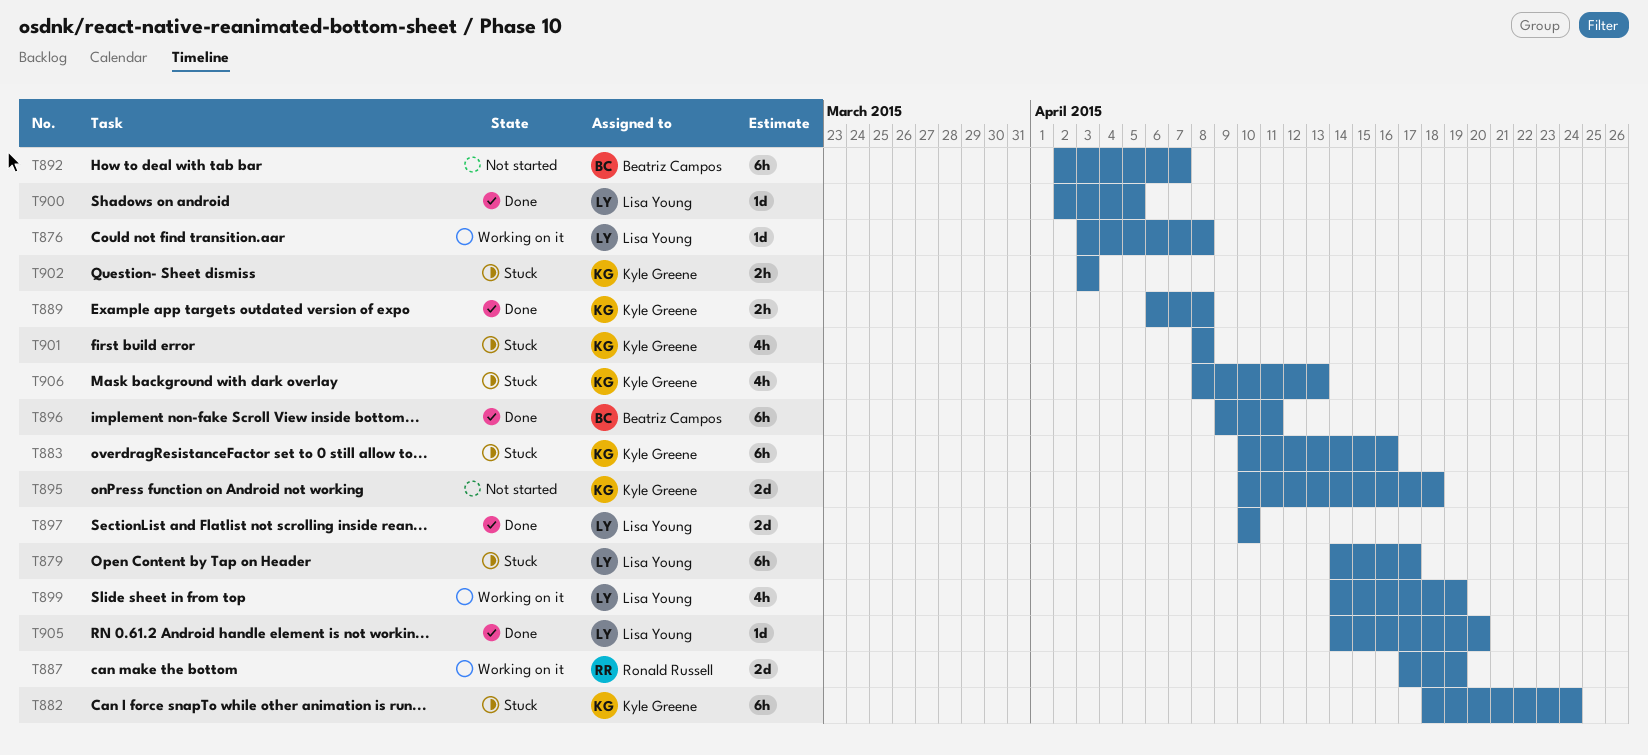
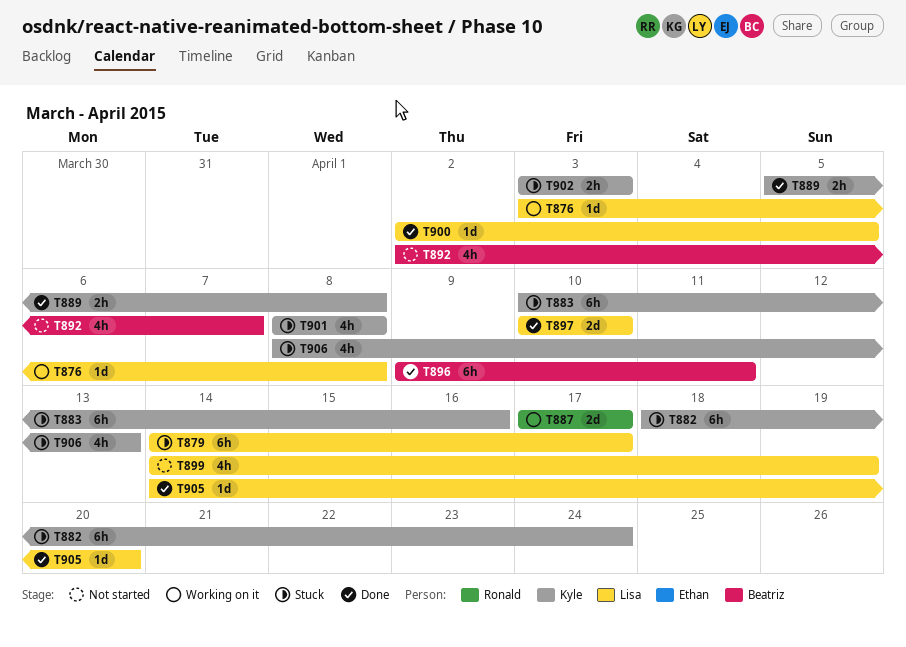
T887, due: Apr 19 -> Apr 17
T889, start: Apr 6 -> Apr 5
T892, estimate: 6h -> 4h
T895: present -> none
T899, status: Working on it -> Not started

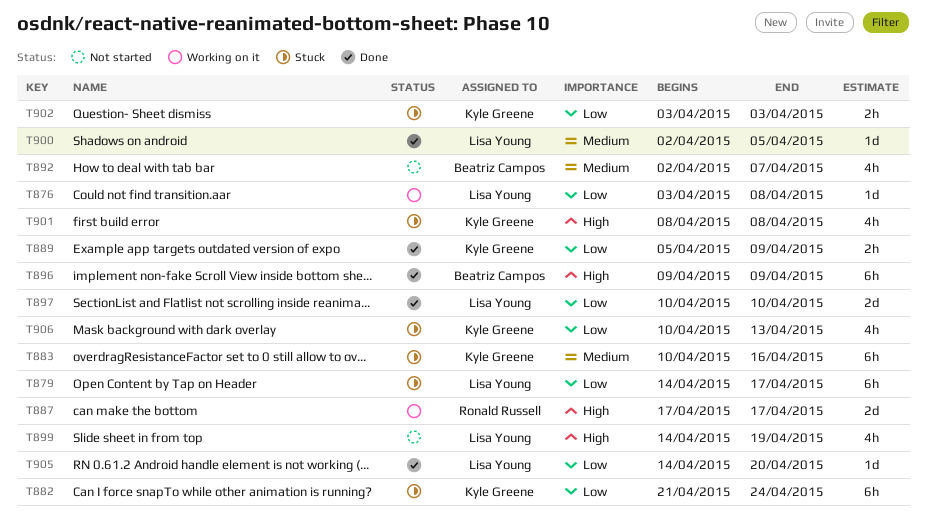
T882, start: Apr 18 -> Apr 21
T889, due: Apr 8 -> Apr 9
T896, due: Apr 11 -> Apr 9
T906, start: Apr 8 -> Apr 10

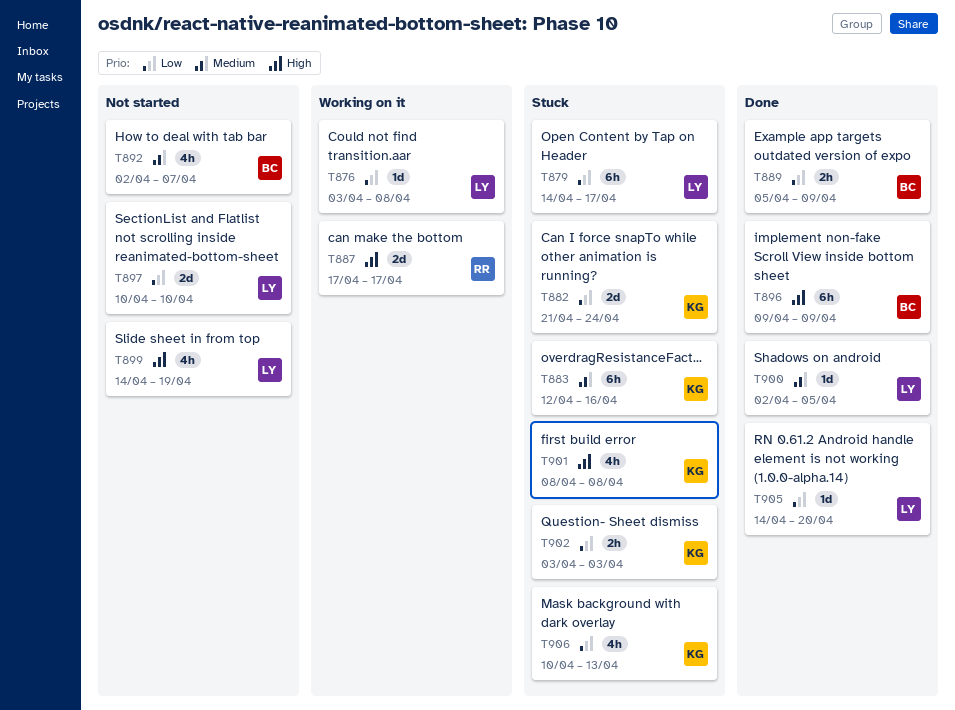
T882, estimate: 6h -> 2d
T883, start: Apr 10 -> Apr 12
T889, owner: Kyle Greene -> Beatriz Campos
T897, status: Done -> Not started

